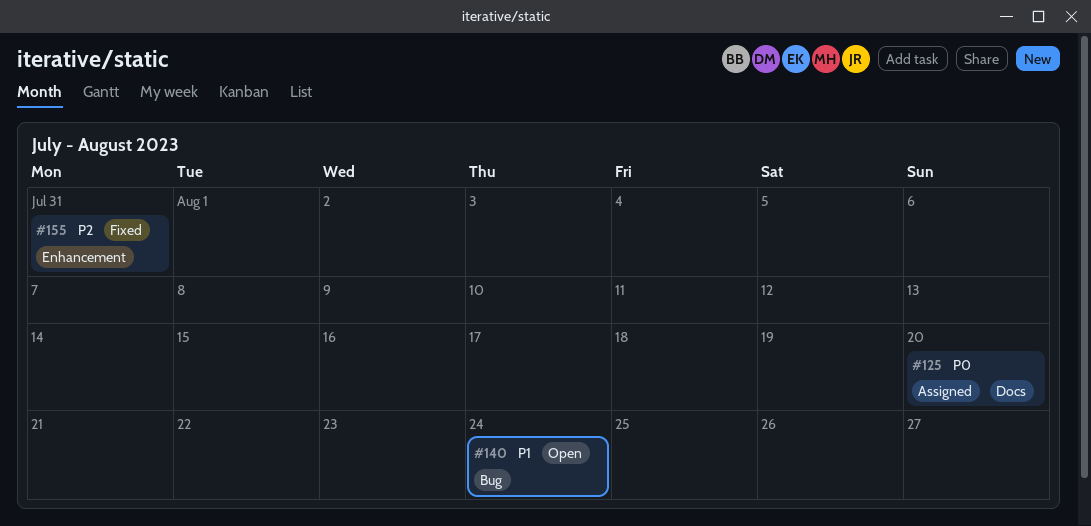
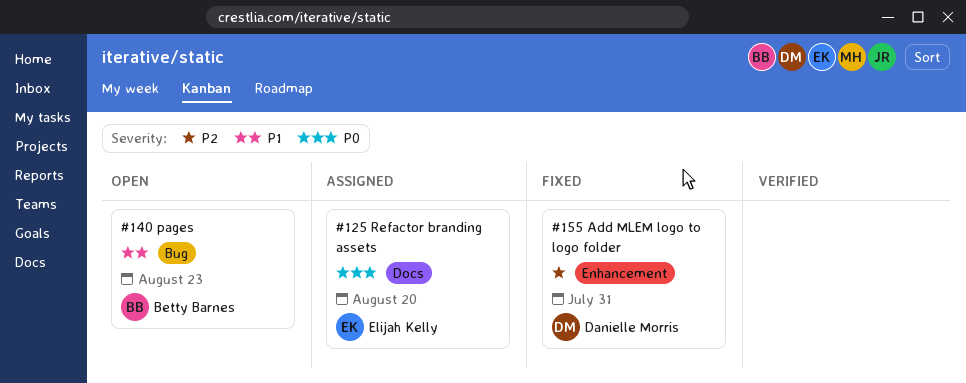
#140, due: Aug 24 -> Aug 23

